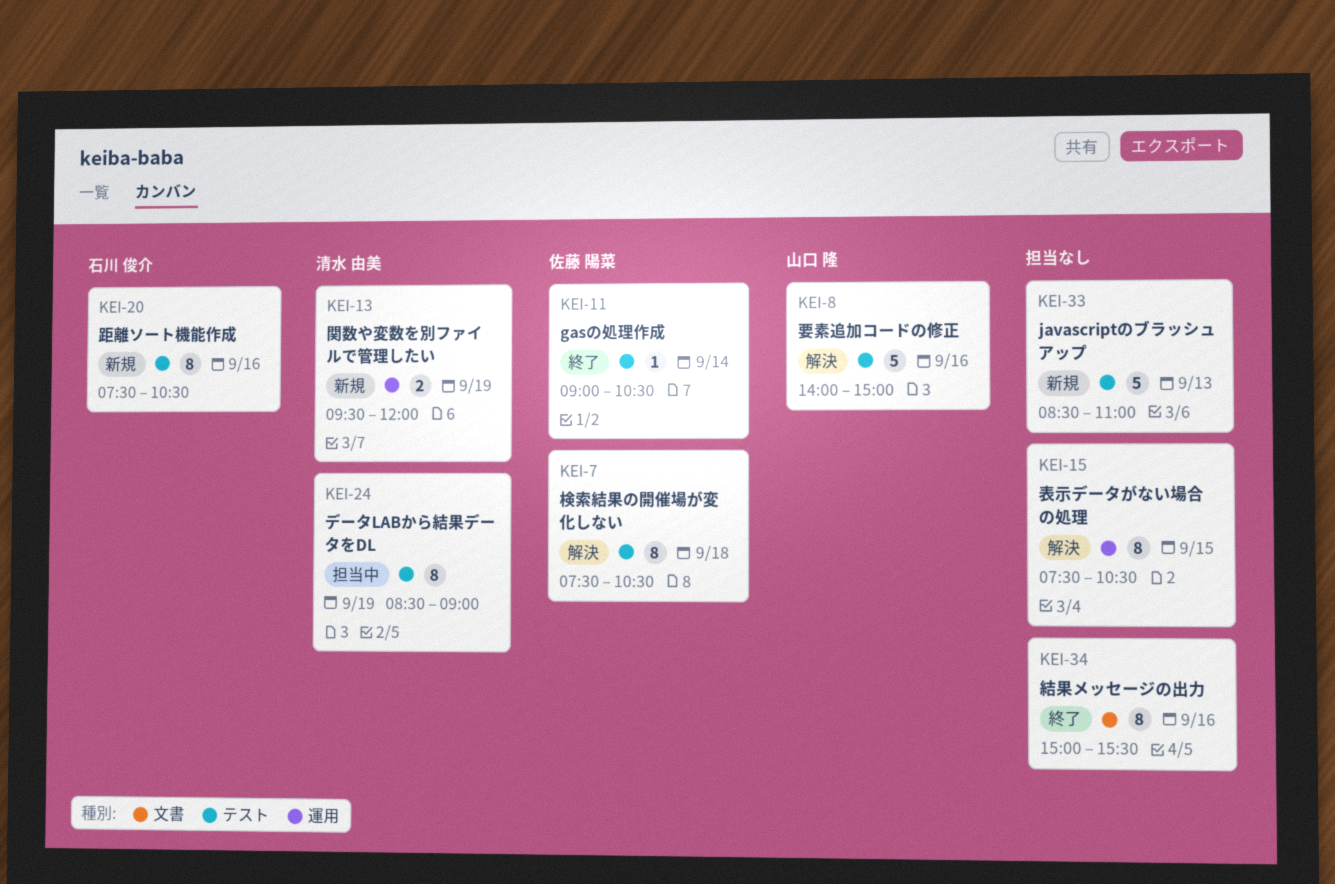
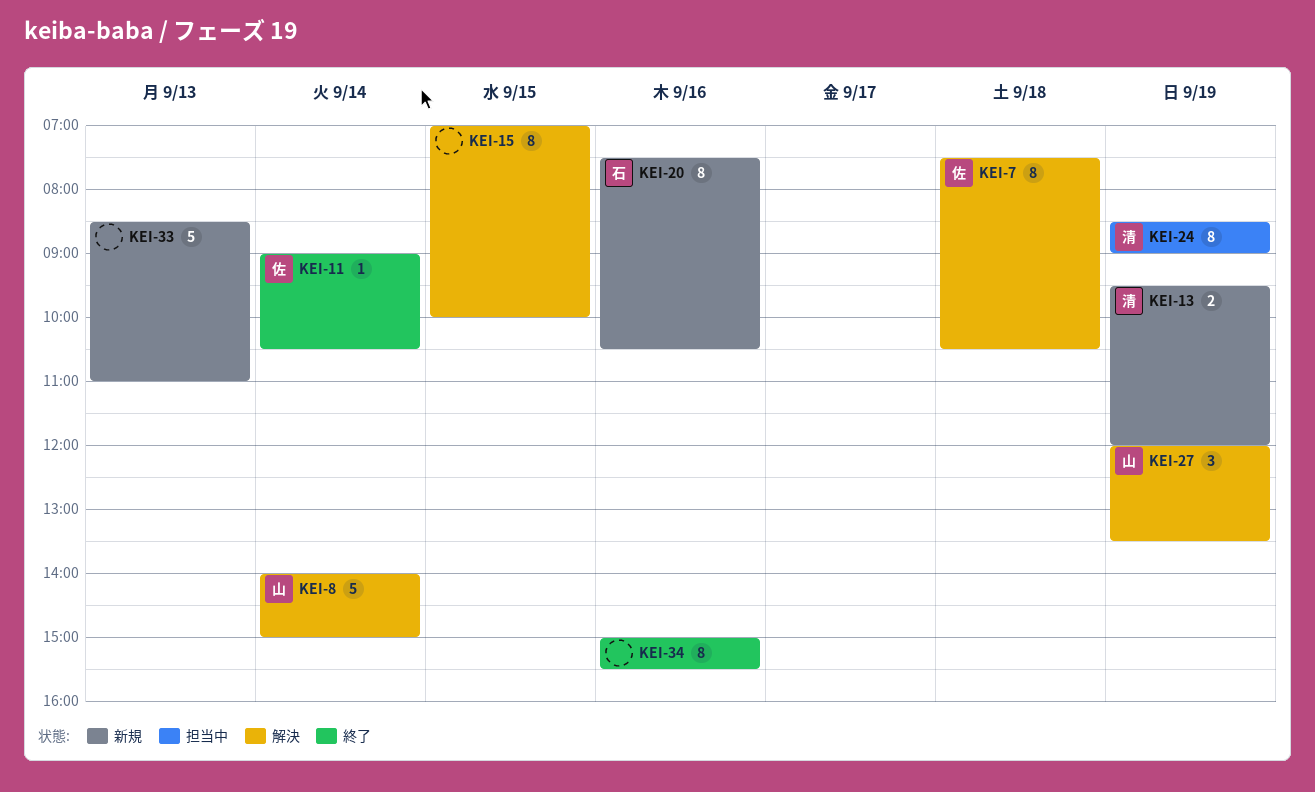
KEI-8, day: Sep 16 -> Sep 14
KEI-15, begins: 07:30 -> 07:00
KEI-15, ends: 10:30 -> 10:00
KEI-27: none -> present

